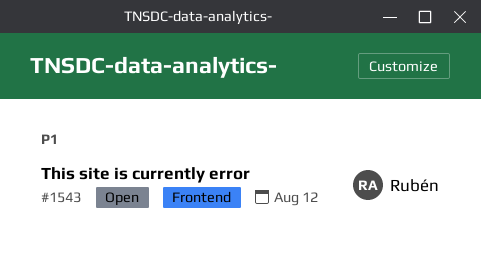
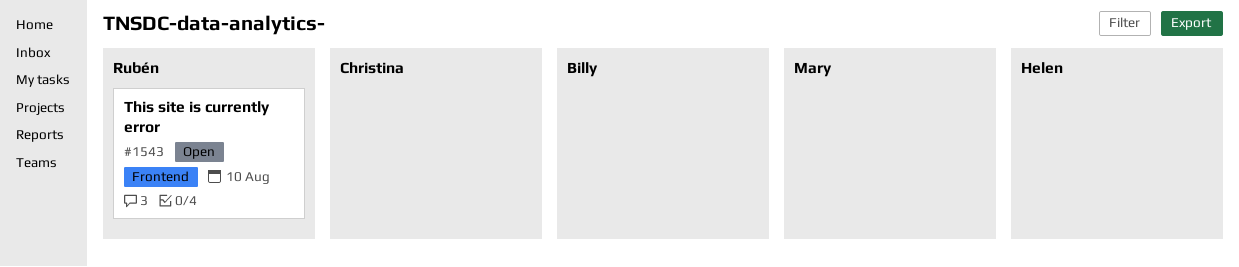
#1543, due: Aug 12 -> Aug 10

